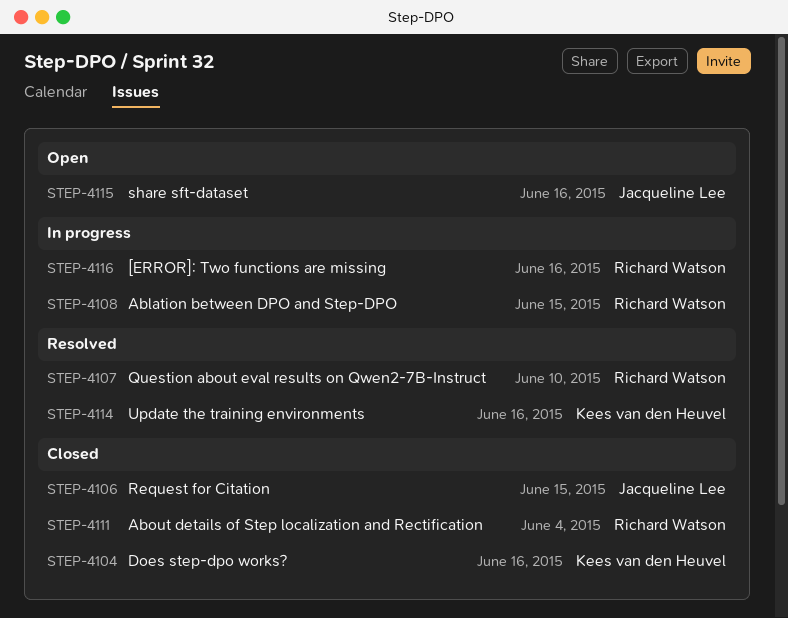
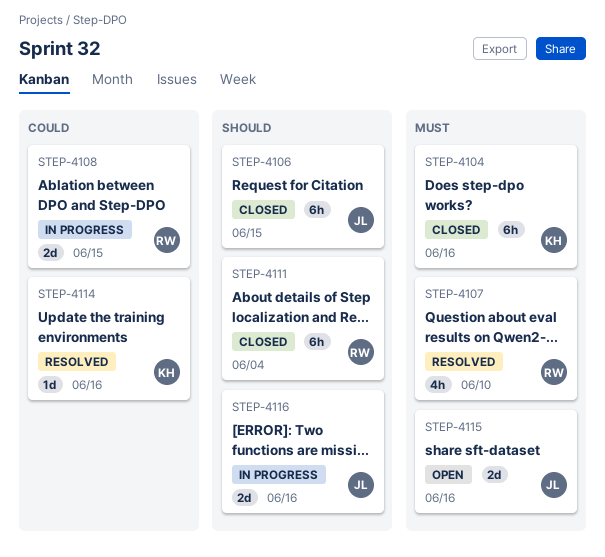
STEP-4116, owner: Richard Watson -> Jacqueline Lee

